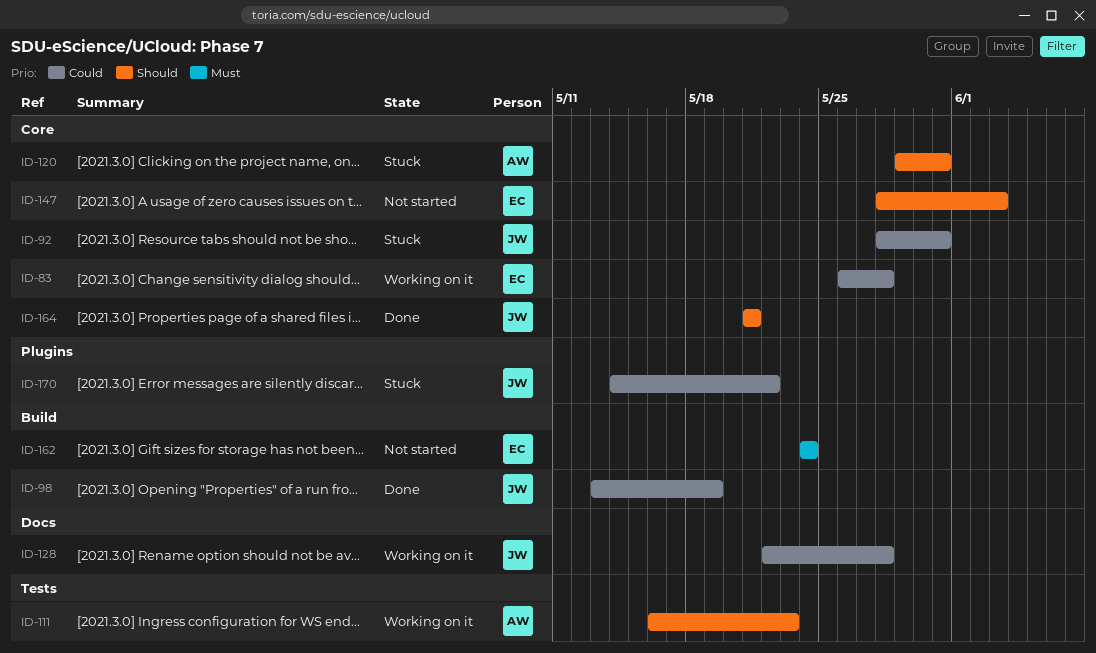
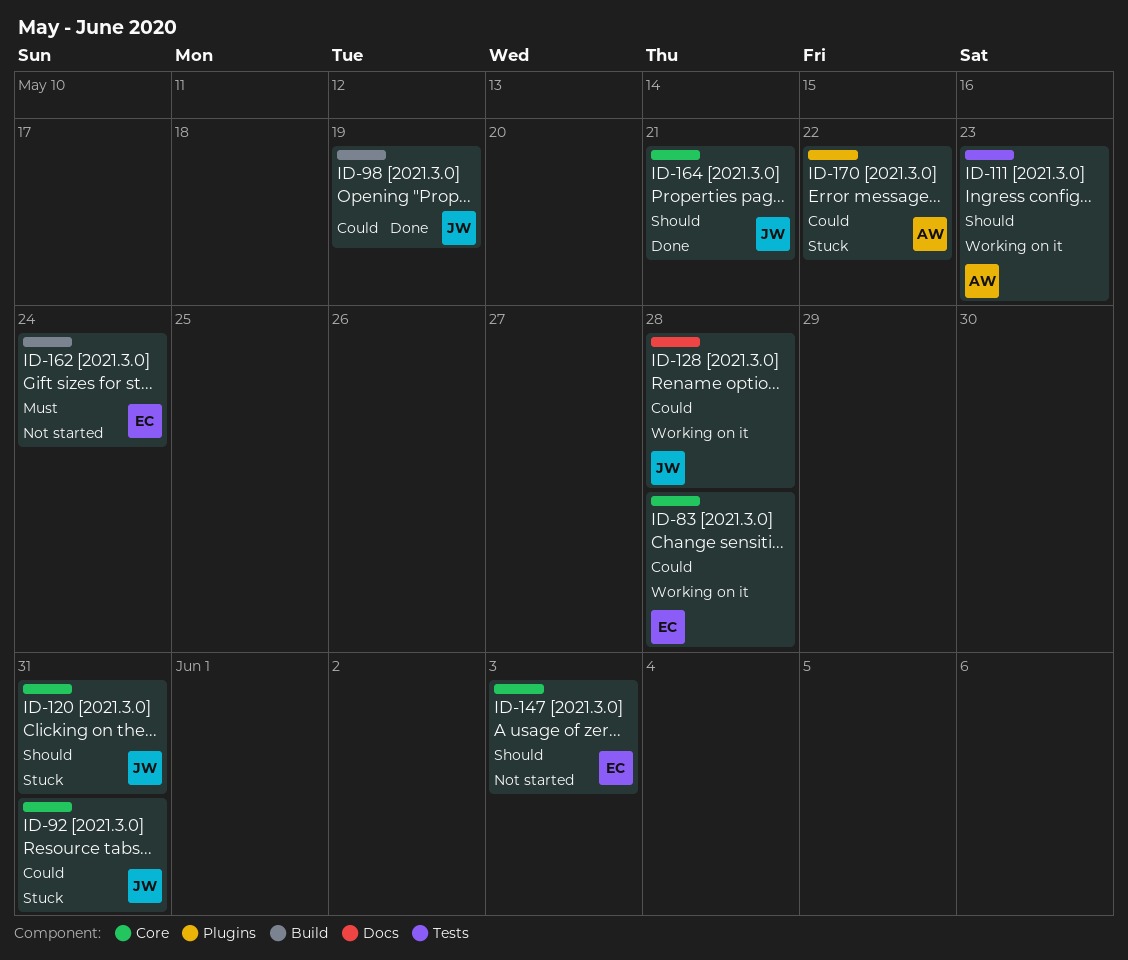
ID-120, owner: AW -> JW
ID-170, owner: JW -> AW

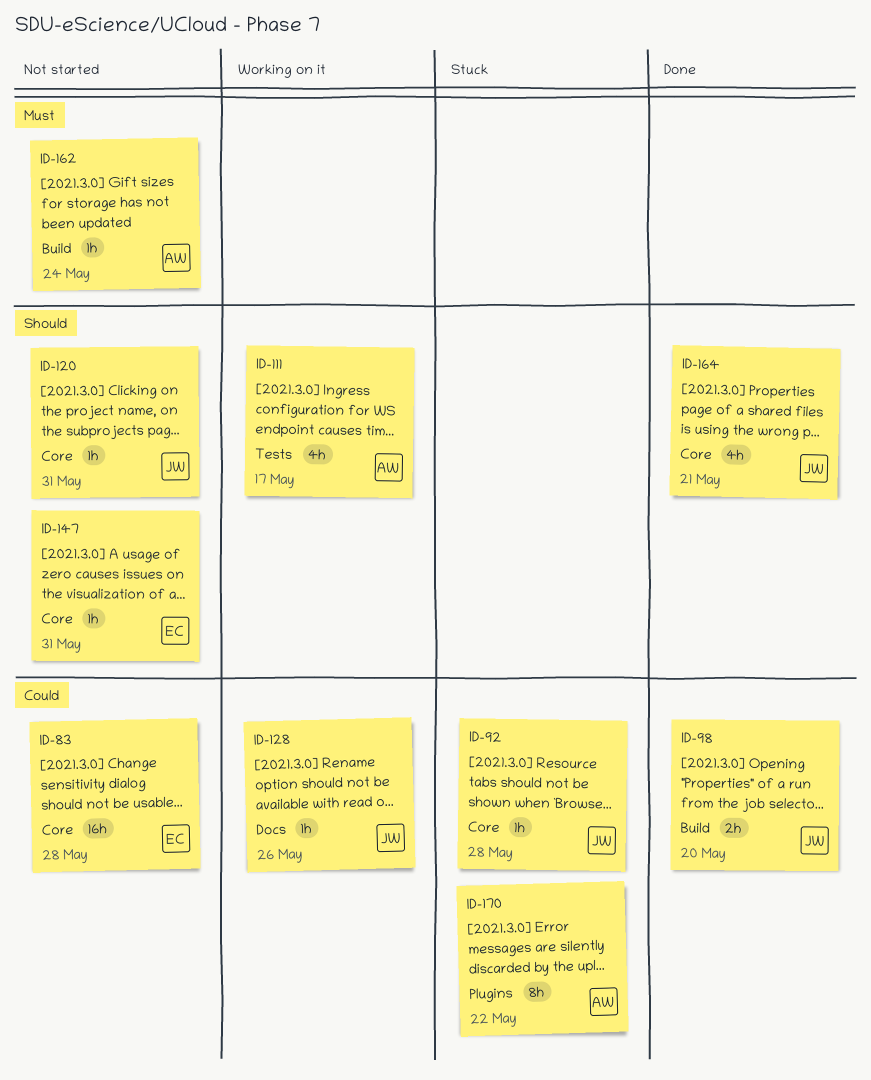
ID-83, status: Working on it -> Not started
ID-92, due: May 31 -> May 28
ID-98, due: May 19 -> May 20
ID-111, due: May 23 -> May 17
ID-120, status: Stuck -> Not started
ID-128, due: May 28 -> May 26
ID-147, due: Jun 3 -> May 31
ID-162, owner: EC -> AW

